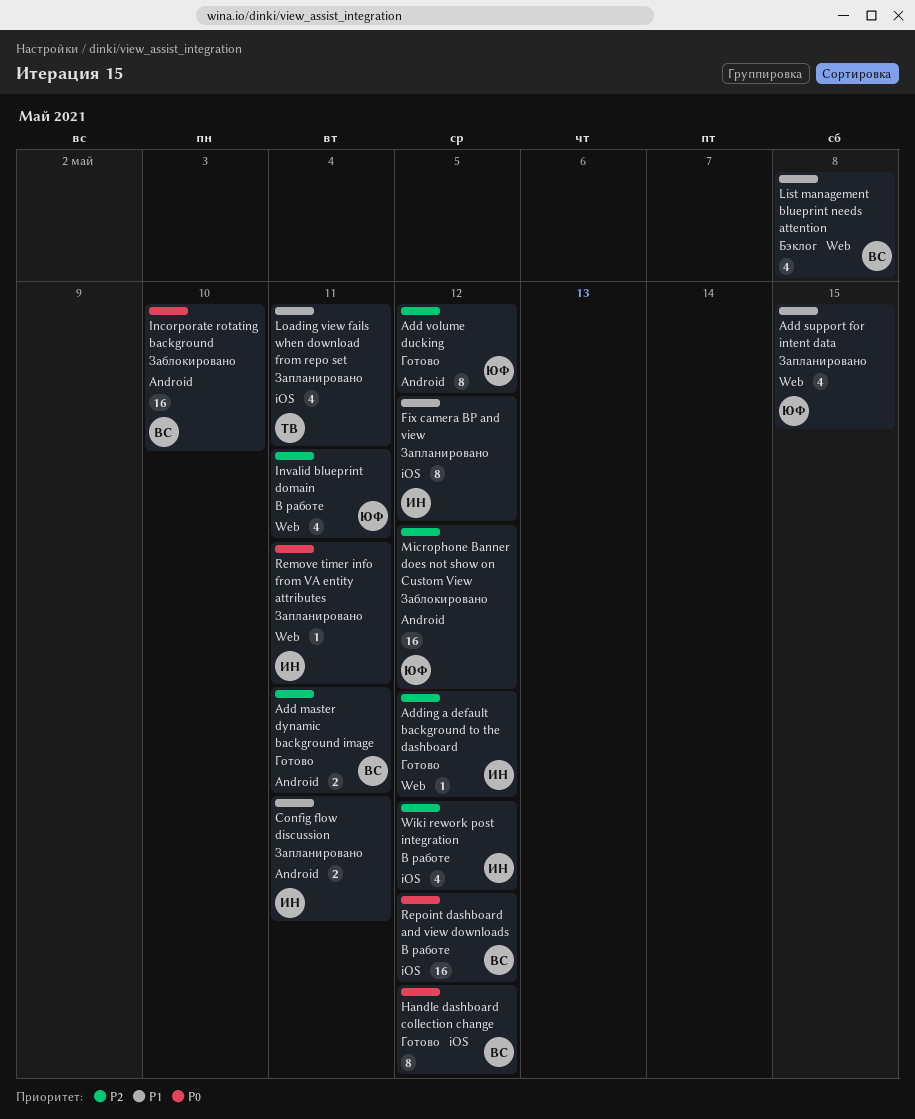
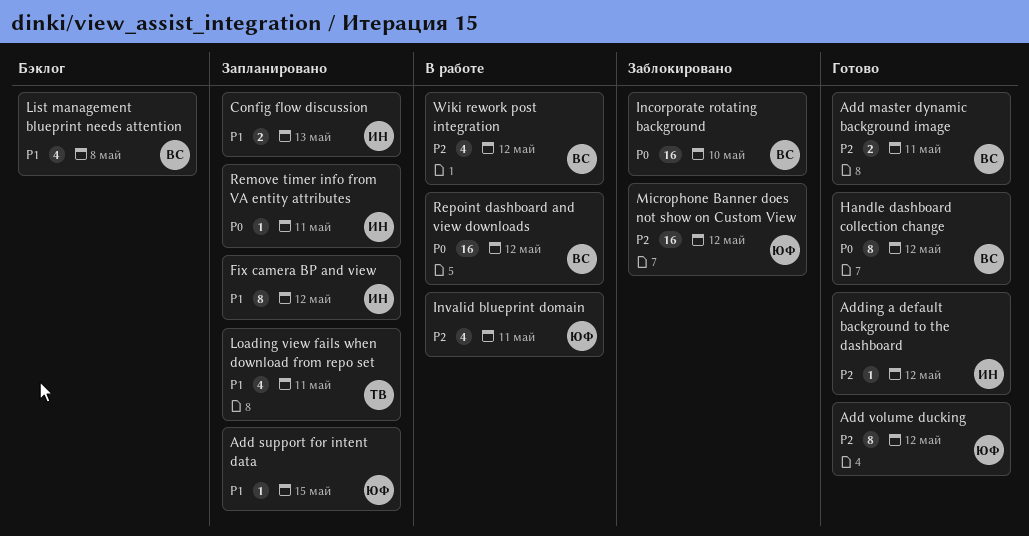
Add support for intent data, estimate: 4 -> 1
Config flow discussion, due: May 11 -> May 13
Wiki rework post integration, owner: ИН -> ВС

